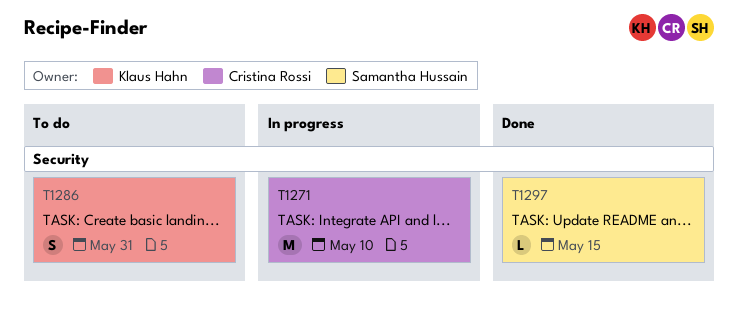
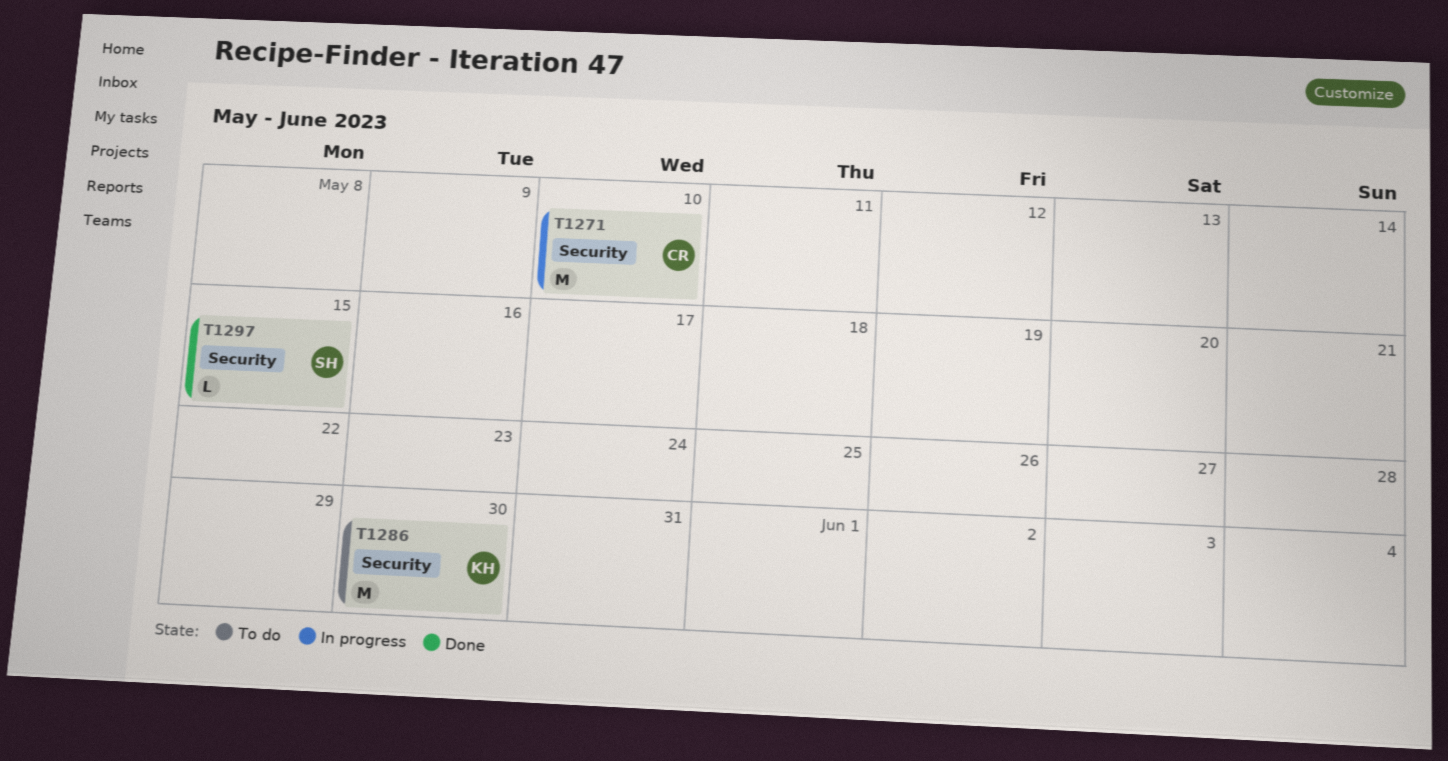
T1286, estimate: S -> M
T1286, due: May 31 -> May 30

